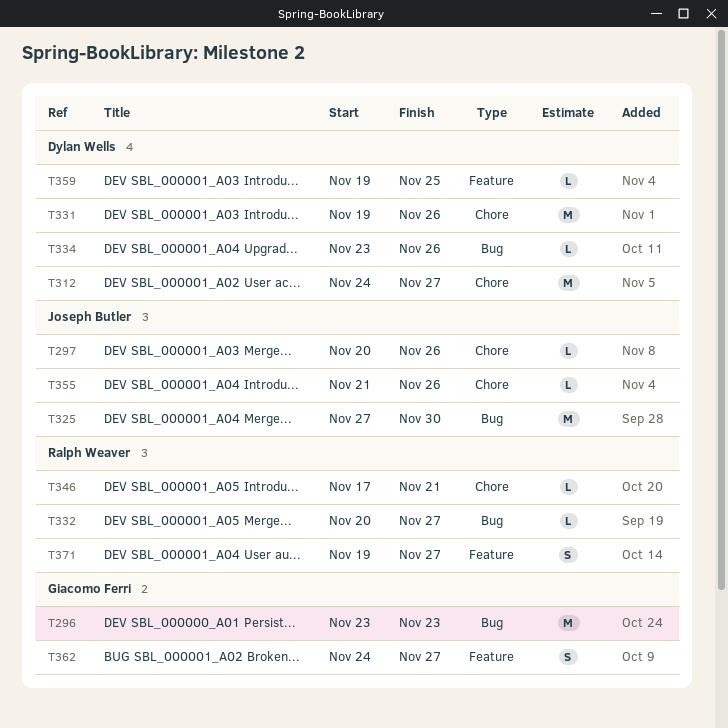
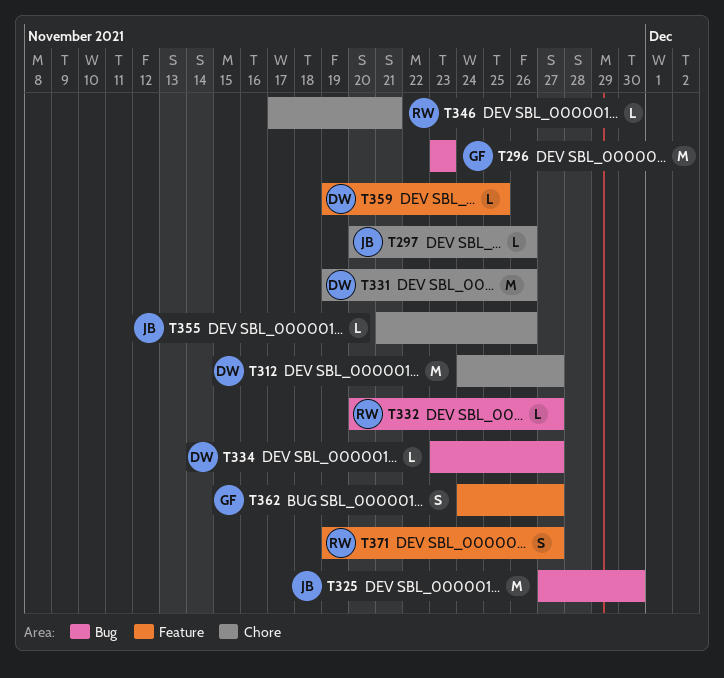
T334, due: Nov 26 -> Nov 27

